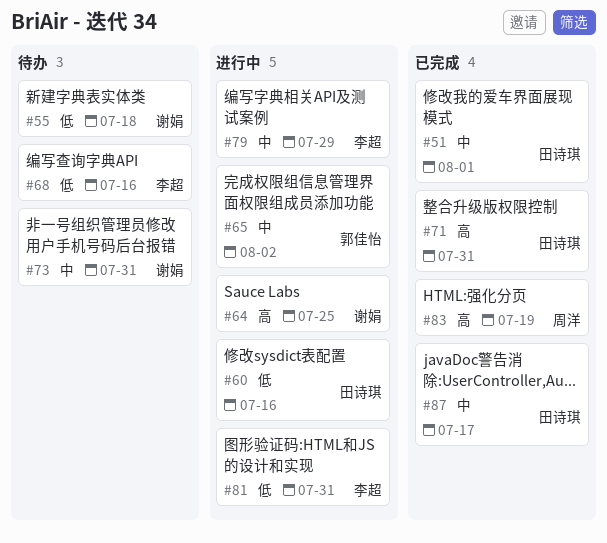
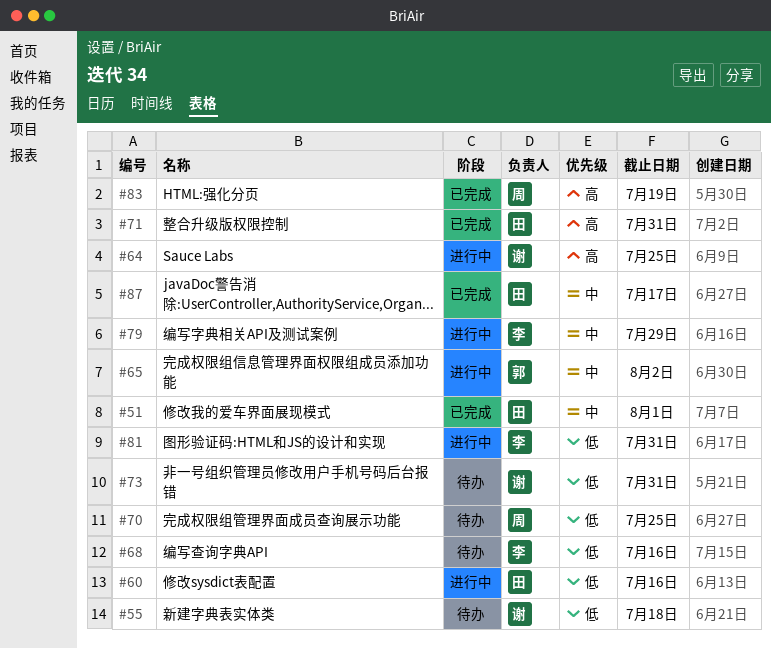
#70: none -> present
#73, priority: 中 -> 低

